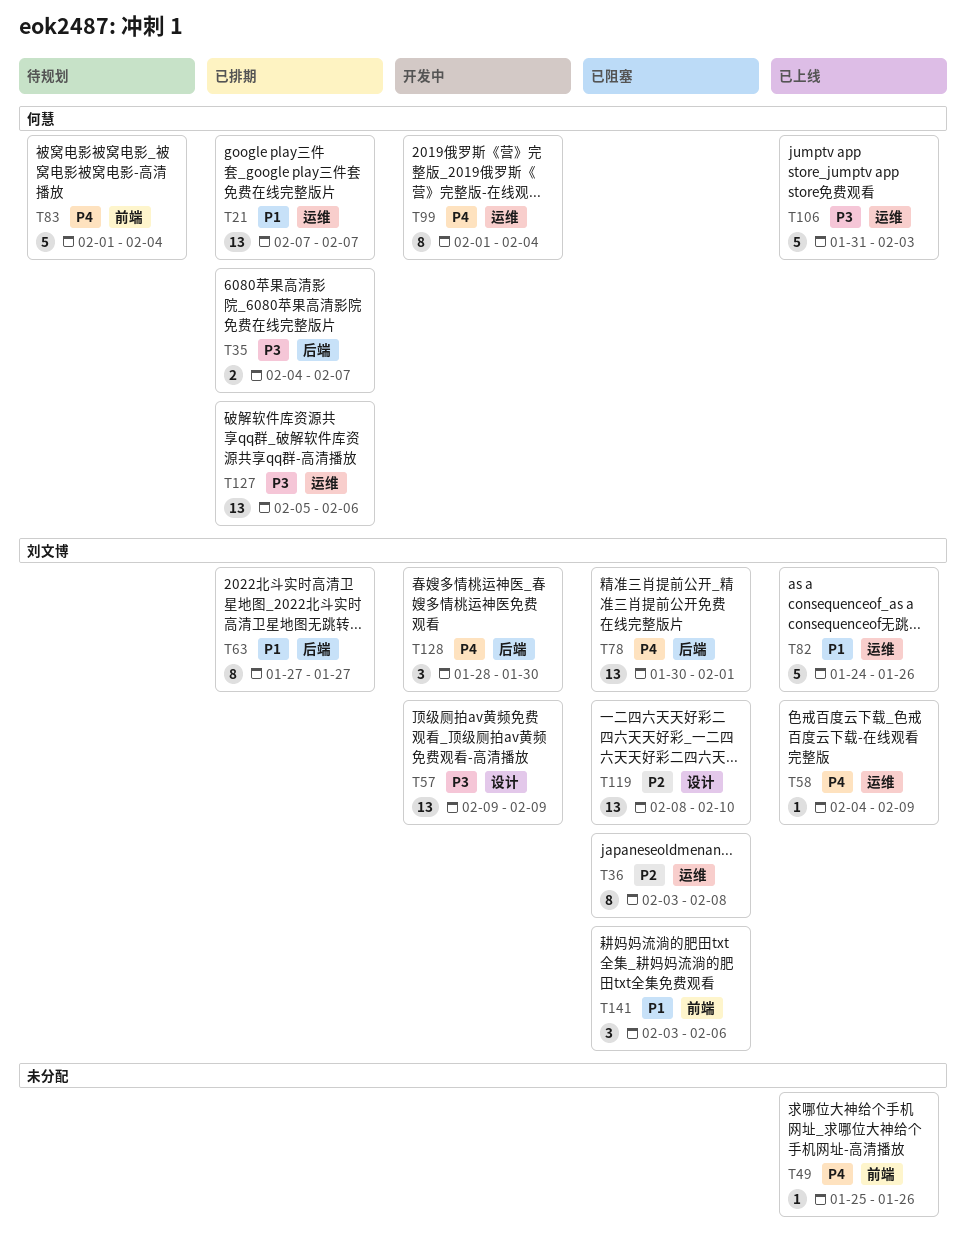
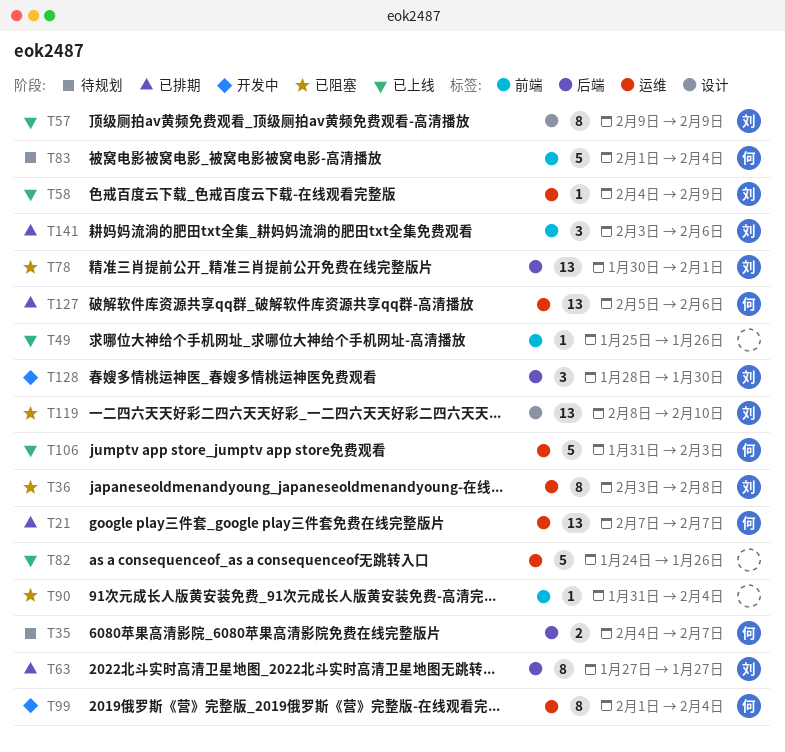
T35, status: 已排期 -> 待规划
T57, status: 开发中 -> 已上线
T57, estimate: 13 -> 8
T82, owner: 刘文博 -> none
T90: none -> present
T141, status: 已阻塞 -> 已排期

